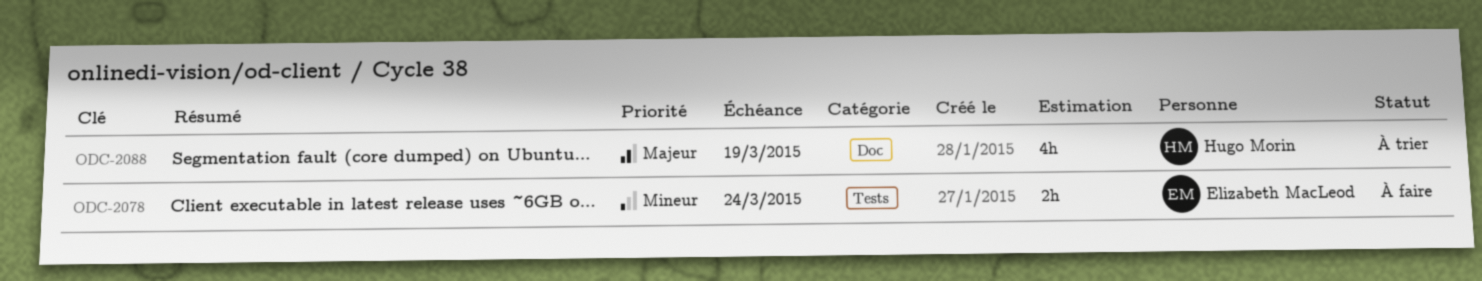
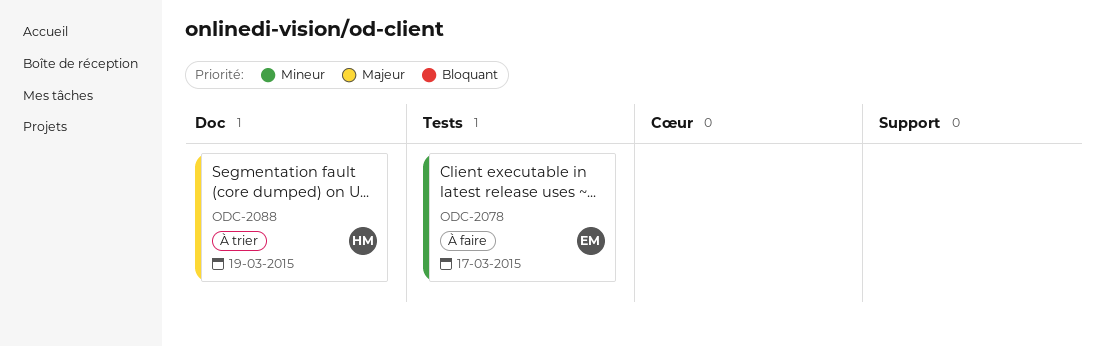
ODC-2078, due: Mar 24 -> Mar 17

